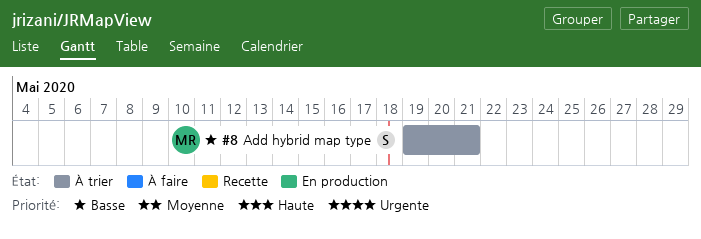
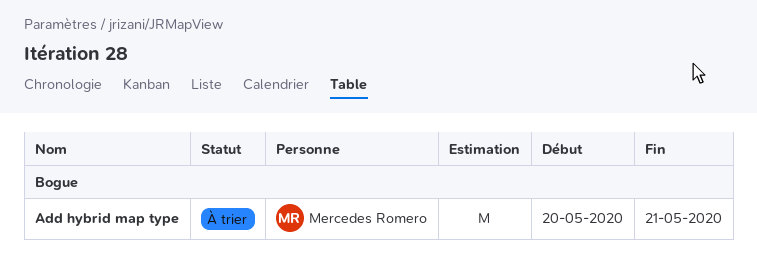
Add hybrid map type, estimate: S -> M
Add hybrid map type, start: May 19 -> May 20

